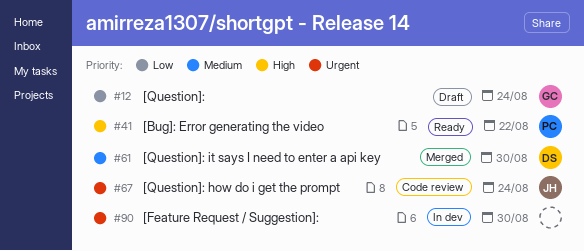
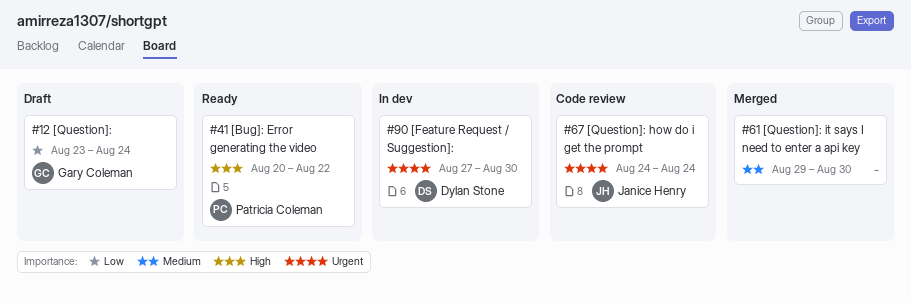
#61, owner: Dylan Stone -> none
#90, owner: none -> Dylan Stone

